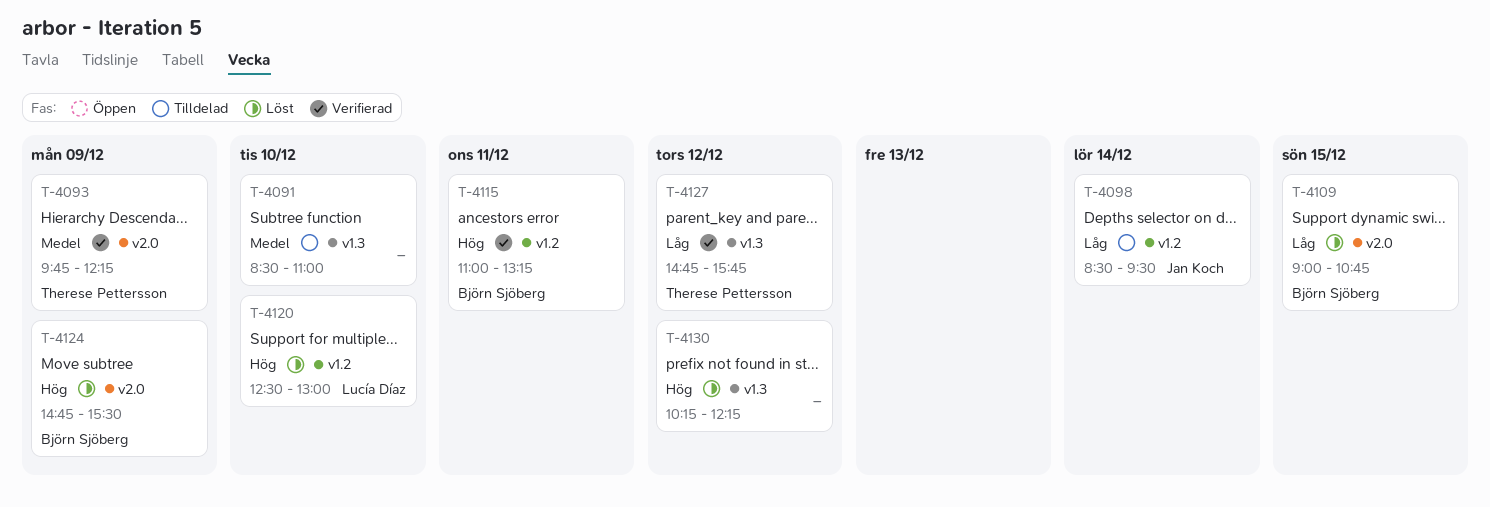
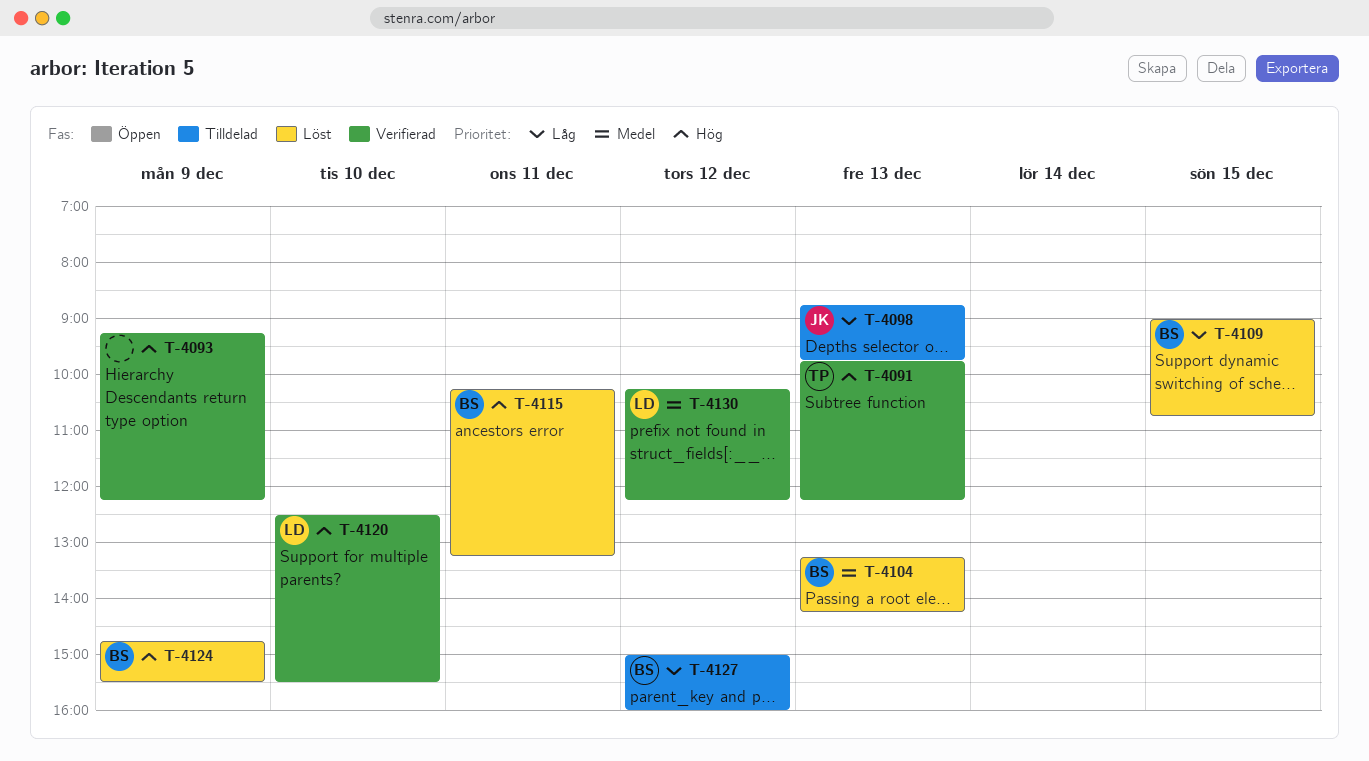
T-4091, status: Tilldelad -> Verifierad
T-4091, owner: none -> Therese Pettersson
T-4091, priority: Medel -> Hög
T-4091, day: Dec 10 -> Dec 13
T-4091, begins: 08:30 -> 09:45
T-4091, ends: 11:00 -> 12:15
T-4093, owner: Therese Pettersson -> none
T-4093, priority: Medel -> Hög
T-4093, begins: 09:45 -> 09:15
T-4098, day: Dec 14 -> Dec 13
T-4098, begins: 08:30 -> 08:45
T-4098, ends: 09:30 -> 09:45
T-4104: none -> present
T-4115, status: Verifierad -> Löst
T-4115, begins: 11:00 -> 10:15
T-4120, status: Löst -> Verifierad
T-4120, ends: 13:00 -> 15:30
T-4127, status: Verifierad -> Tilldelad
T-4127, owner: Therese Pettersson -> Björn Sjöberg
T-4127, begins: 14:45 -> 15:00
T-4127, ends: 15:45 -> 16:00
T-4130, status: Löst -> Verifierad
T-4130, owner: none -> Lucía Díaz
T-4130, priority: Hög -> Medel

